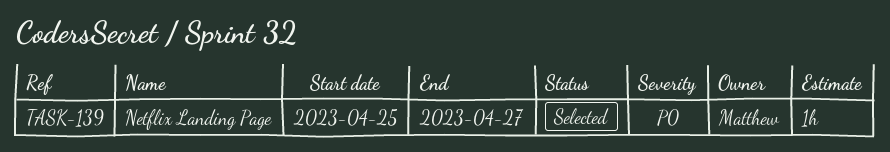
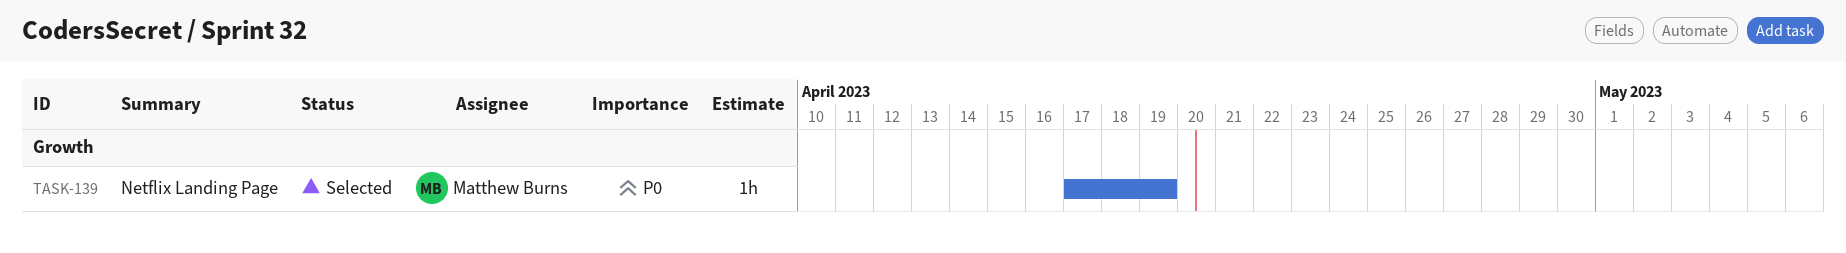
TASK-139, start: Apr 25 -> Apr 17
TASK-139, due: Apr 27 -> Apr 19

